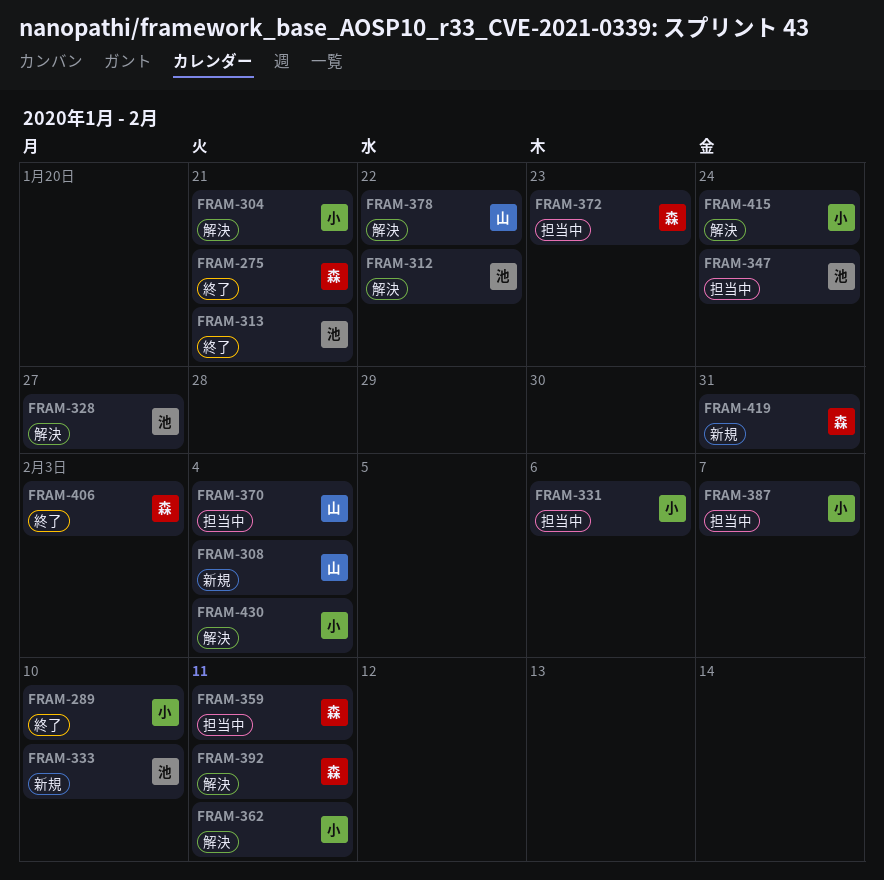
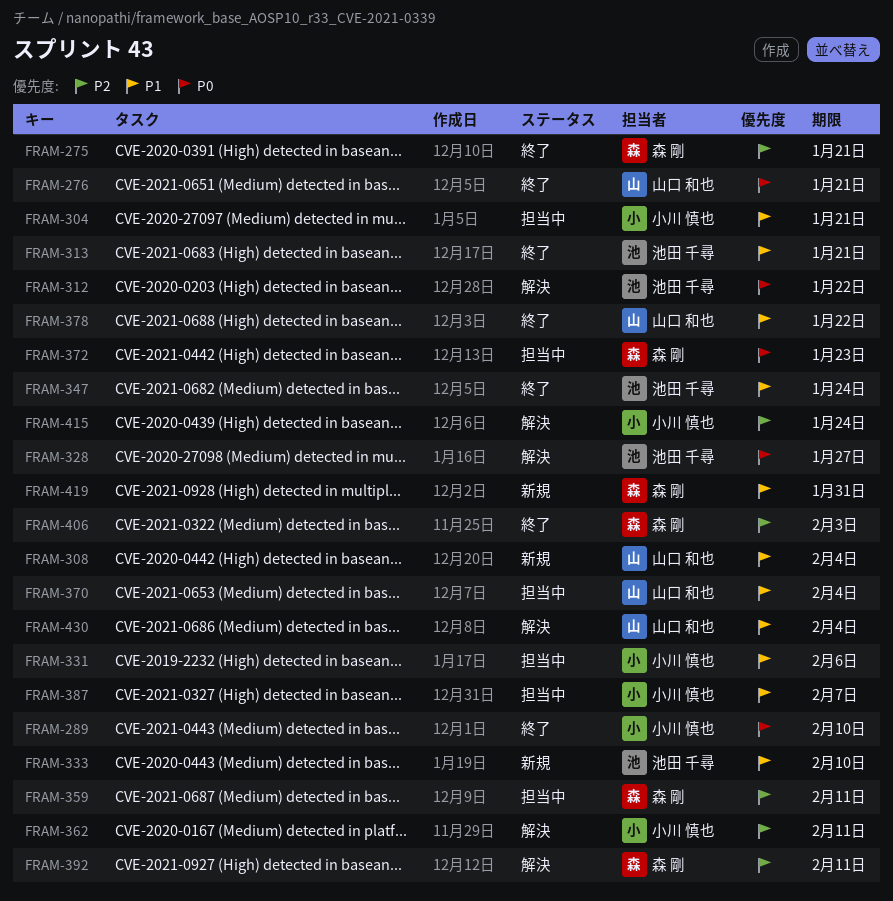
FRAM-276: none -> present
FRAM-304, status: 解決 -> 担当中
FRAM-347, status: 担当中 -> 終了
FRAM-378, status: 解決 -> 終了
FRAM-430, owner: 小川 慎也 -> 山口 和也

